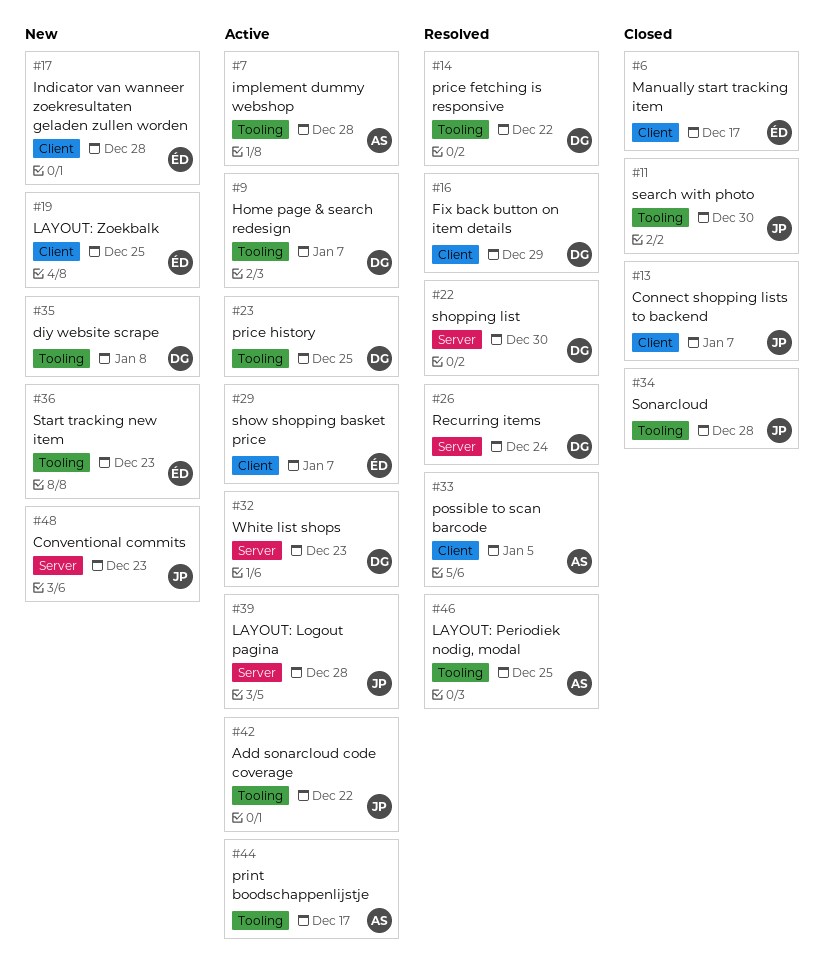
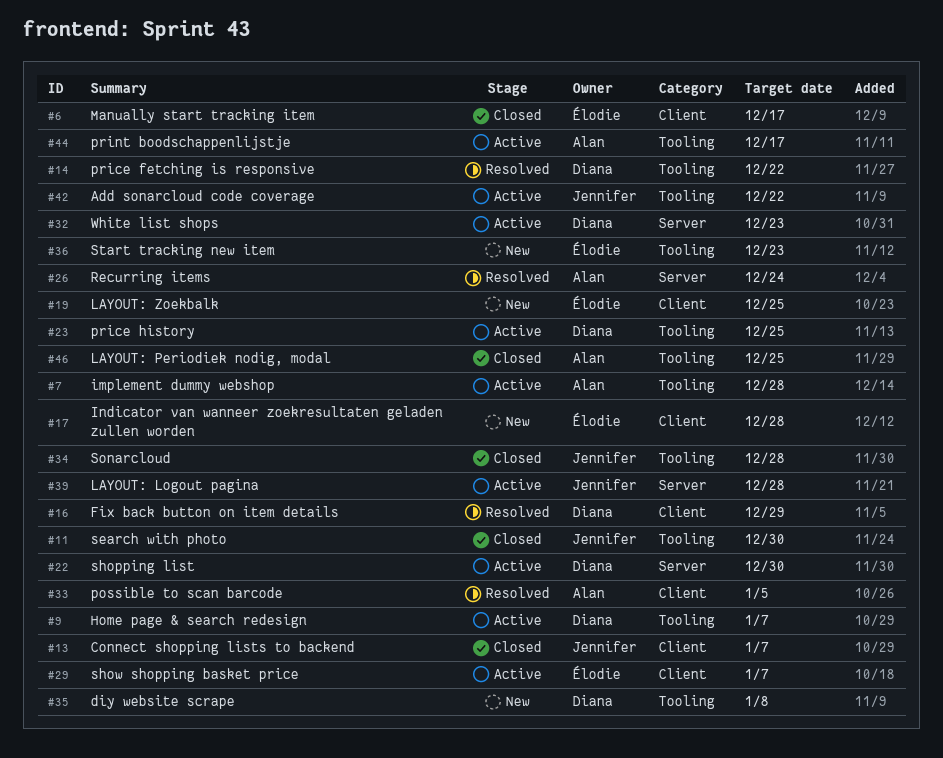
#22, status: Resolved -> Active
#26, owner: Diana -> Alan
#46, status: Resolved -> Closed
#48: present -> none

